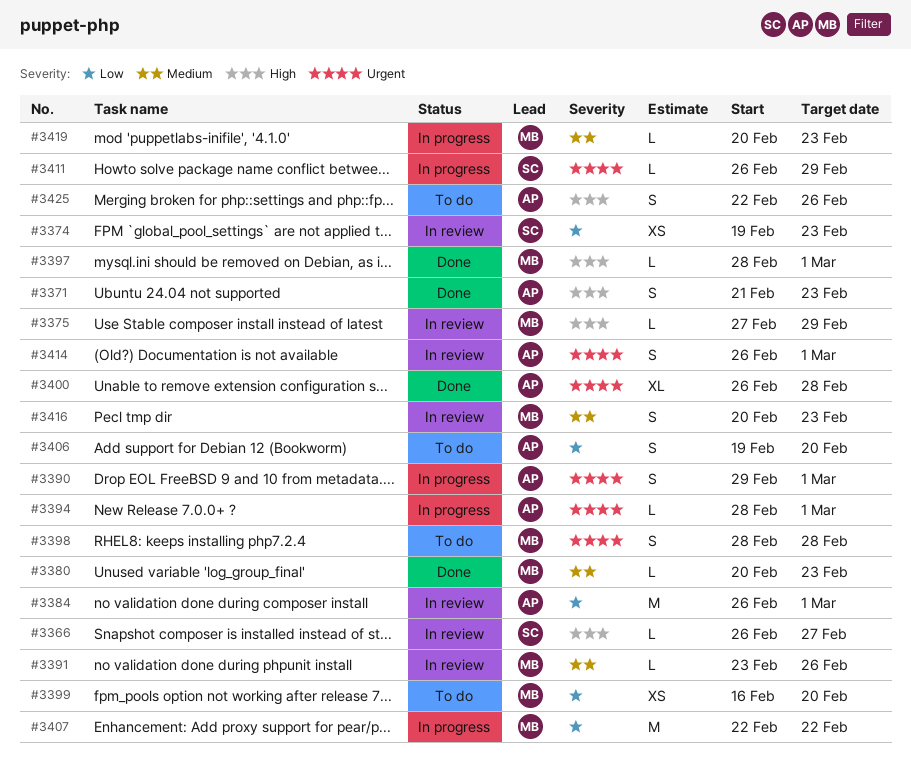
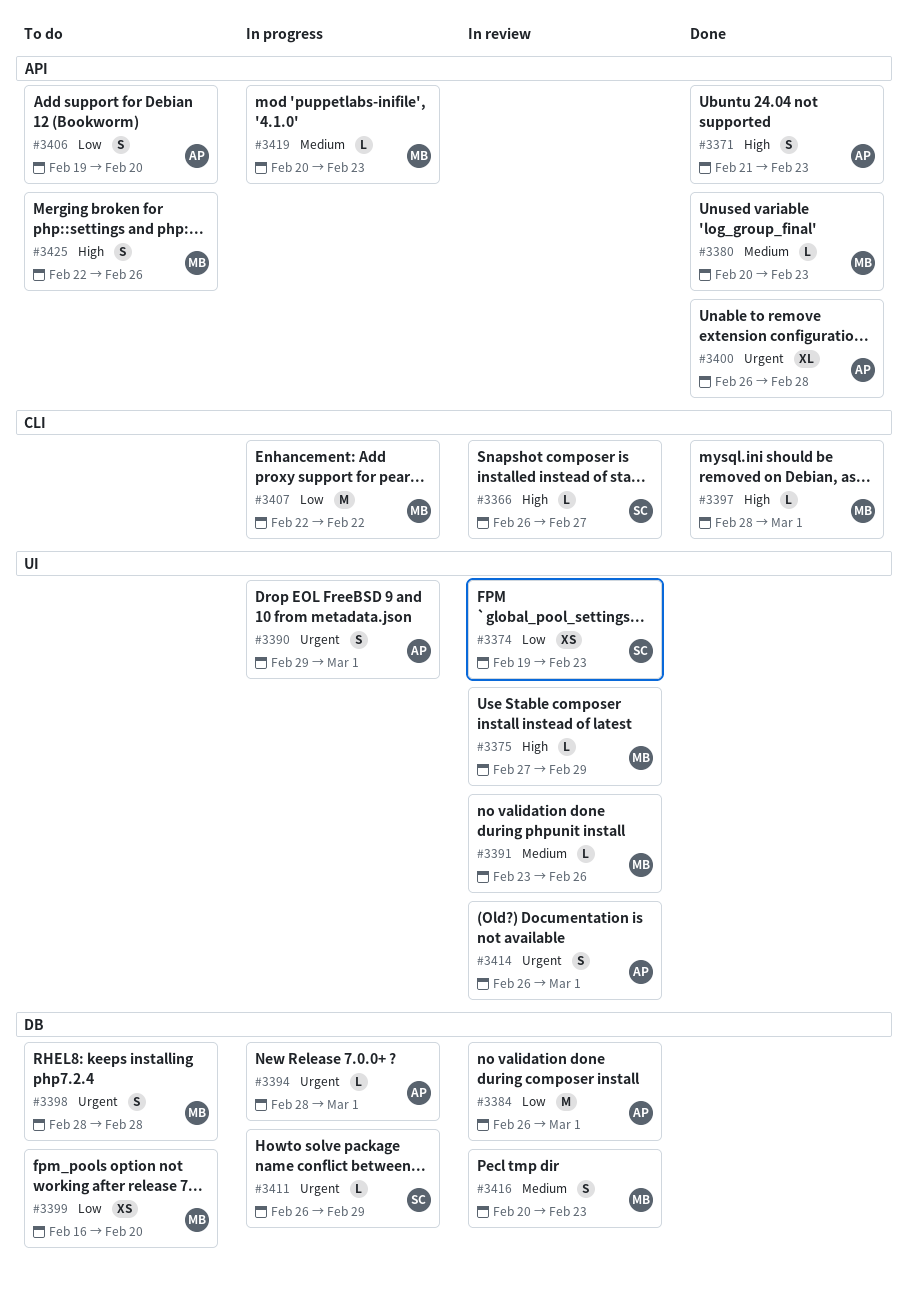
#3425, owner: AP -> MB

